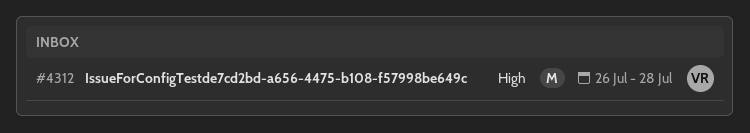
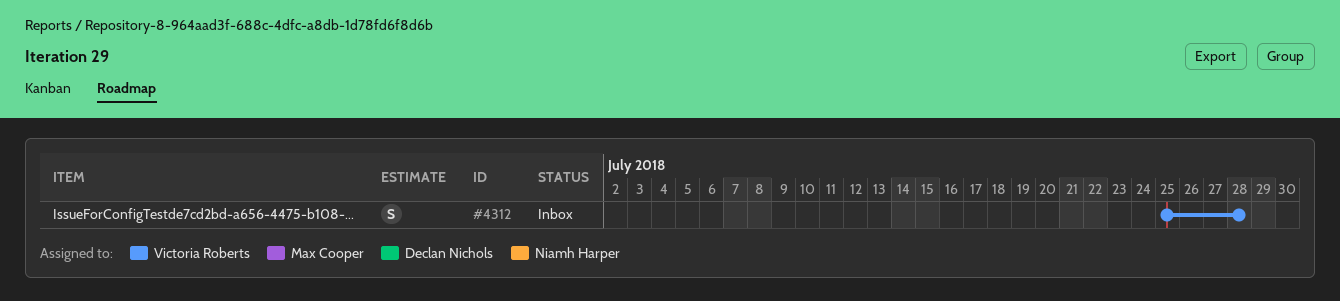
#4312, estimate: M -> S
#4312, start: Jul 26 -> Jul 25

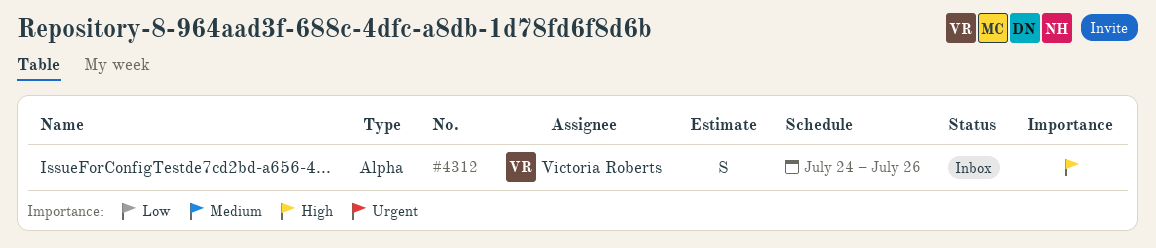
#4312, start: Jul 25 -> Jul 24
#4312, due: Jul 28 -> Jul 26

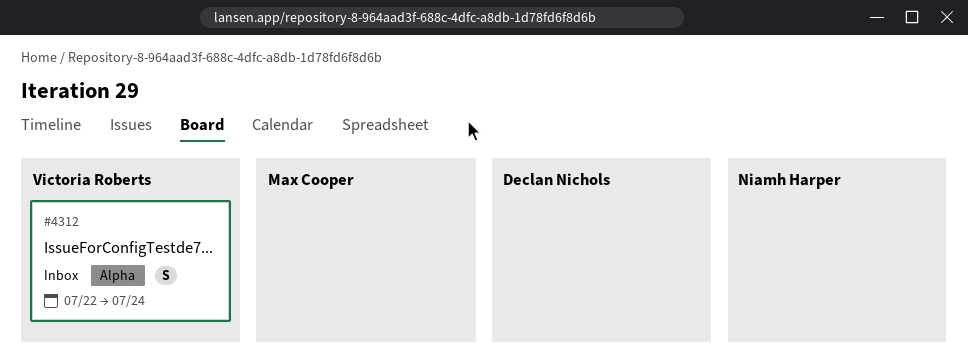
#4312, start: Jul 24 -> Jul 22
#4312, due: Jul 26 -> Jul 24

